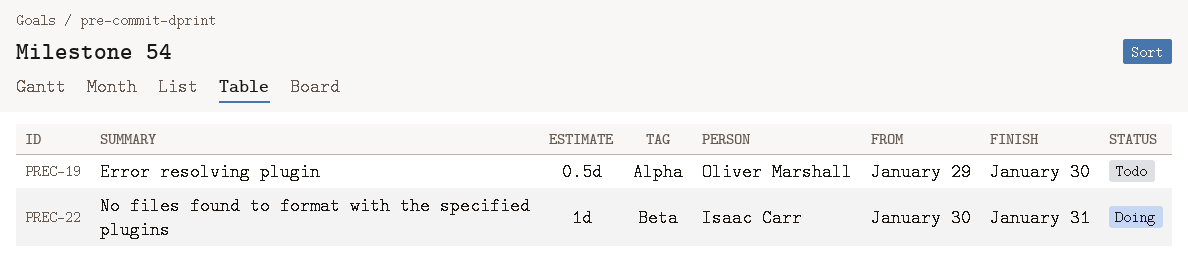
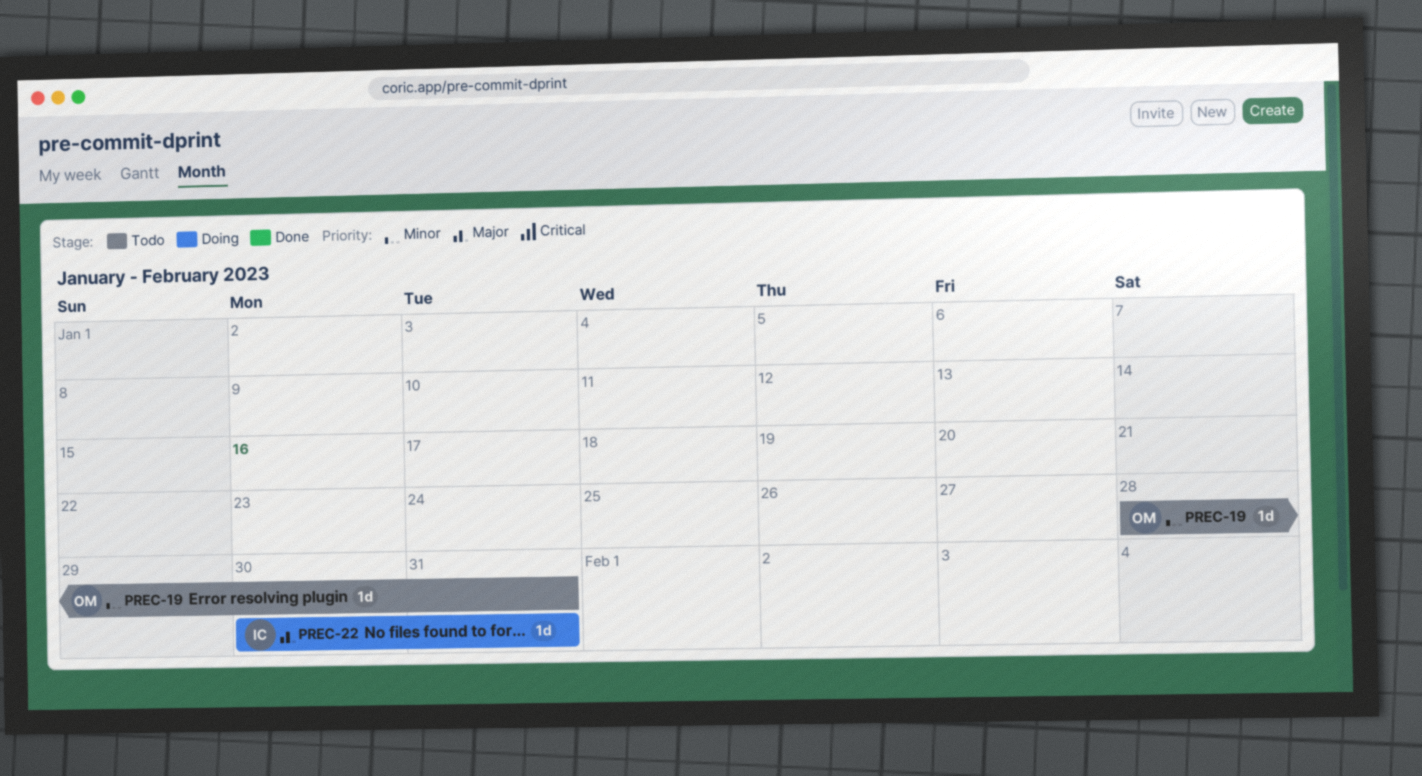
PREC-19, estimate: 0.5d -> 1d
PREC-19, start: Jan 29 -> Jan 28
PREC-19, due: Jan 30 -> Jan 31

